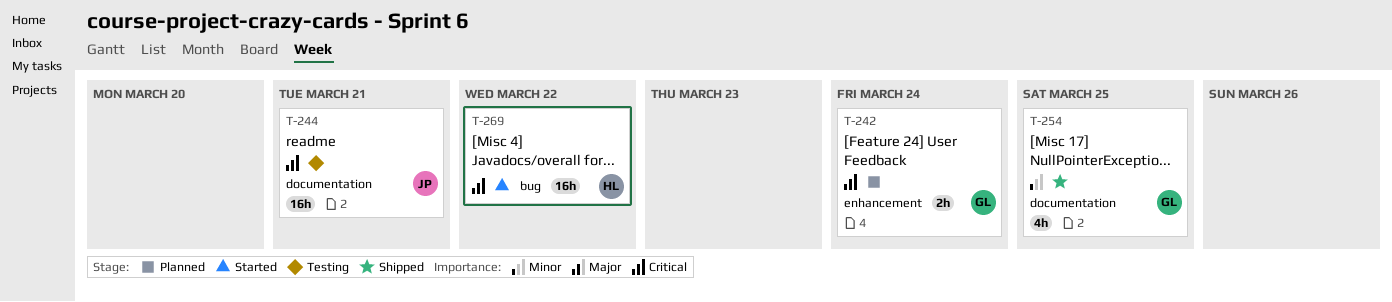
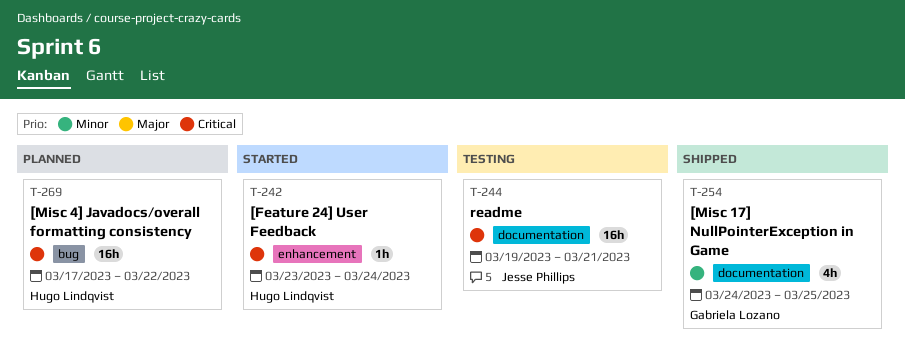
T-242, status: Planned -> Started
T-242, owner: Gabriela Lozano -> Hugo Lindqvist
T-242, estimate: 2h -> 1h
T-269, status: Started -> Planned

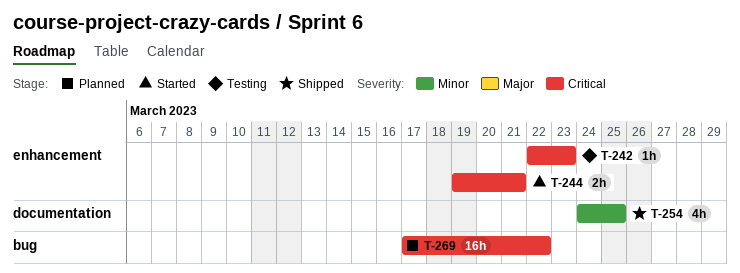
T-242, status: Started -> Testing
T-242, start: Mar 23 -> Mar 22
T-242, due: Mar 24 -> Mar 23
T-244, status: Testing -> Started
T-244, label: documentation -> enhancement
T-244, estimate: 16h -> 2h

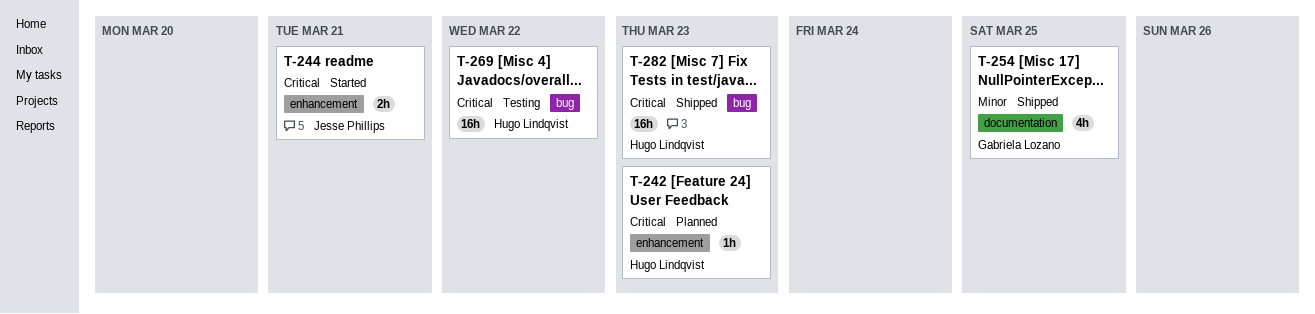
T-242, status: Testing -> Planned
T-269, status: Planned -> Testing
T-282: none -> present

